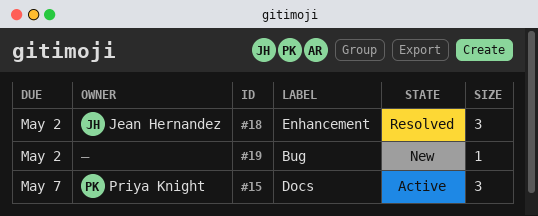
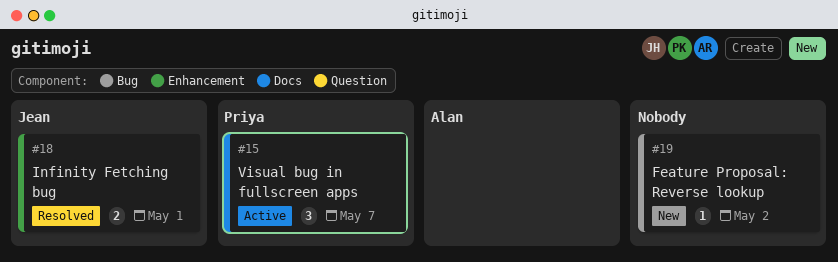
#18, estimate: 3 -> 2
#18, due: May 2 -> May 1

